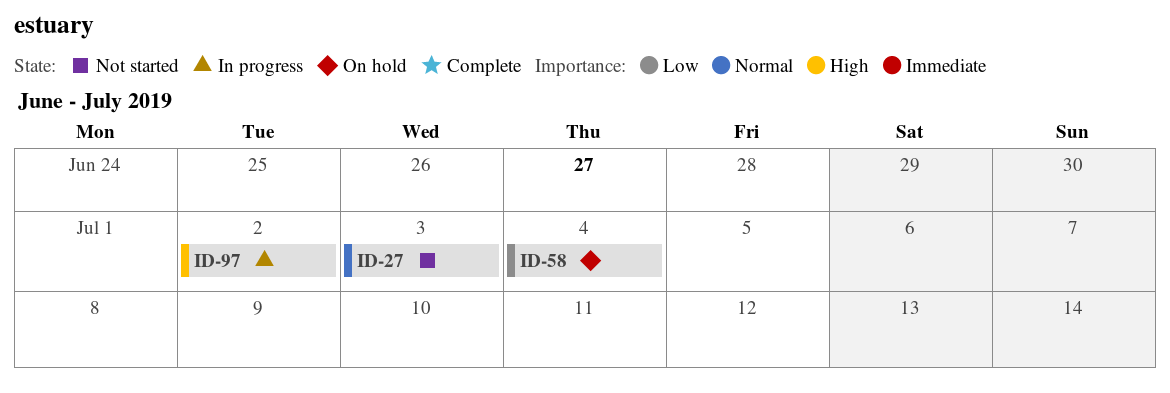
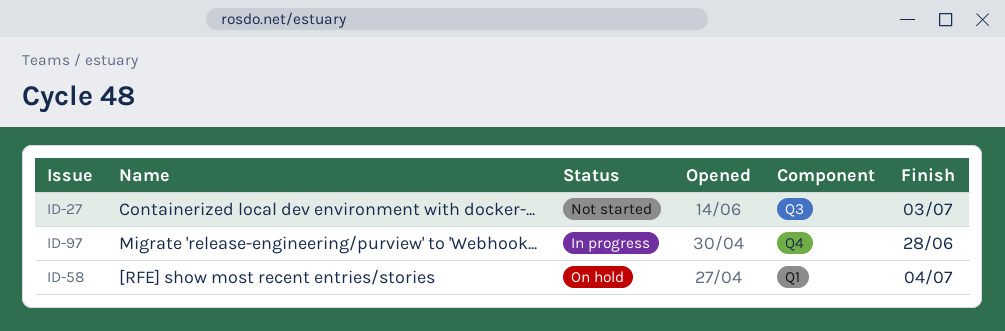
ID-97, due: Jul 2 -> Jun 28

